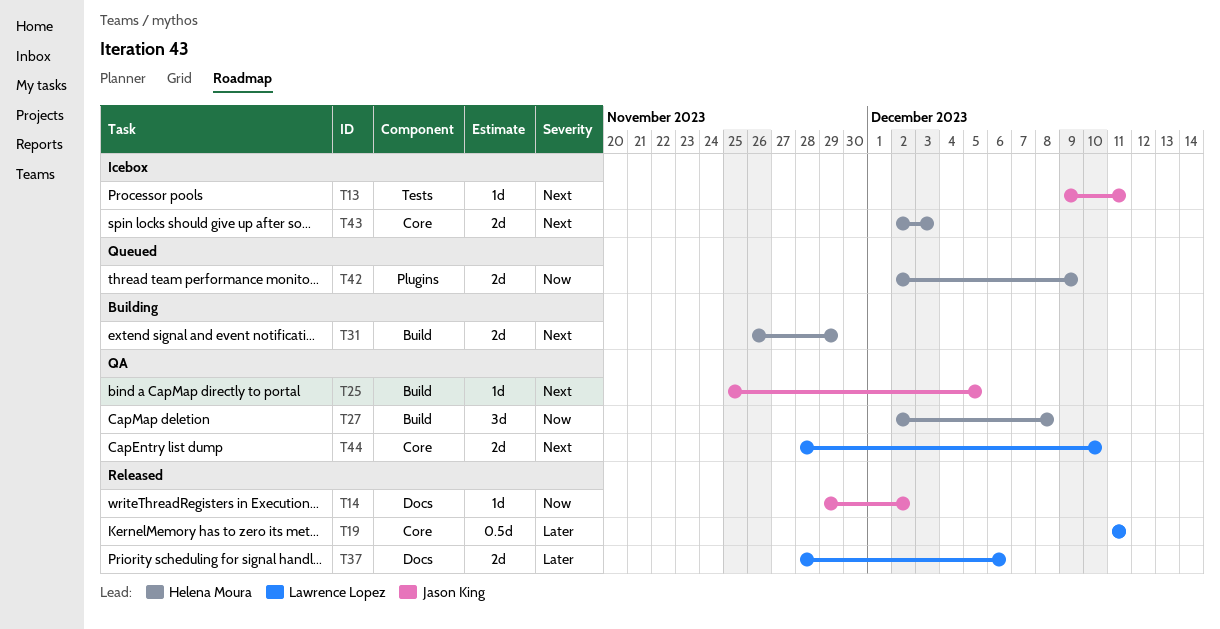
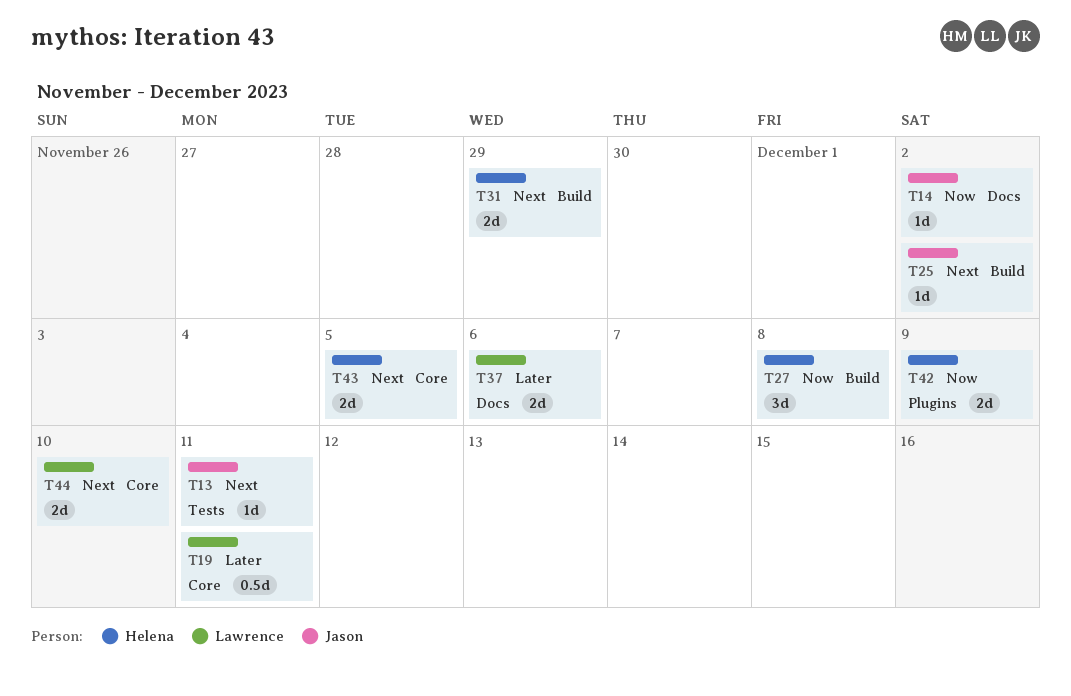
T25, due: Dec 5 -> Dec 2
T43, due: Dec 3 -> Dec 5

